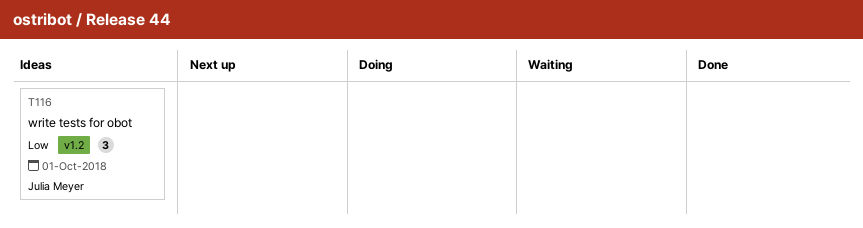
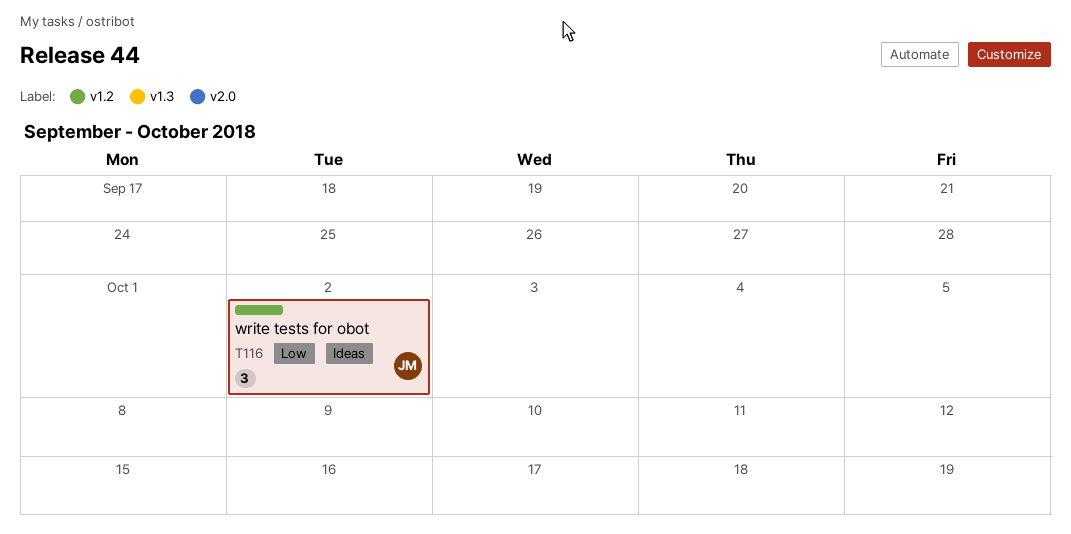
T116, due: Oct 1 -> Oct 2

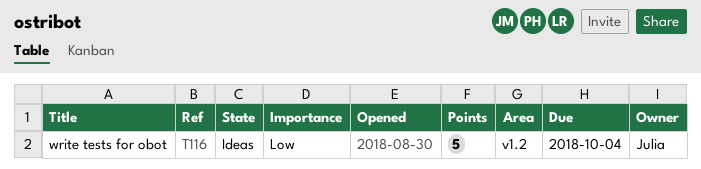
T116, estimate: 3 -> 5
T116, due: Oct 2 -> Oct 4

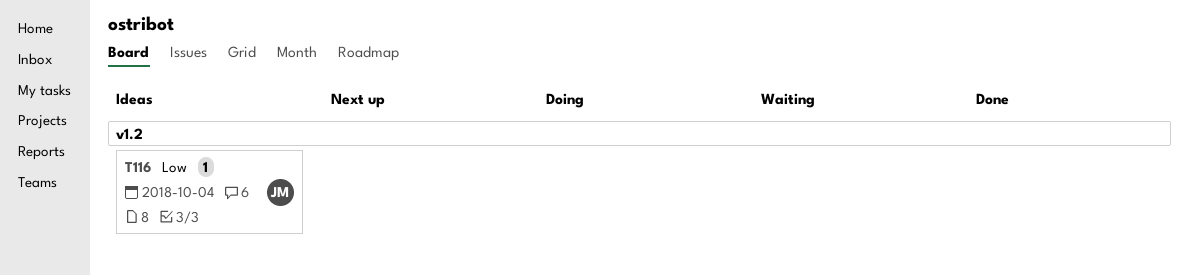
T116, estimate: 5 -> 1

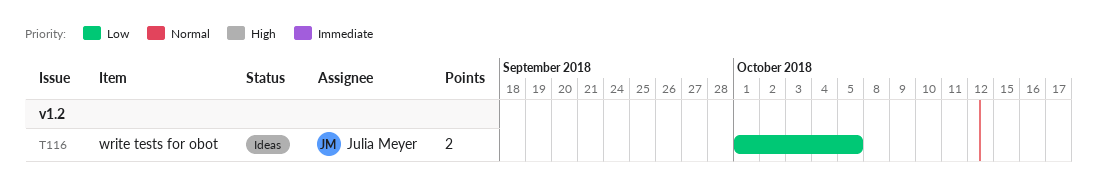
T116, estimate: 1 -> 2
T116, due: Oct 4 -> Oct 5

